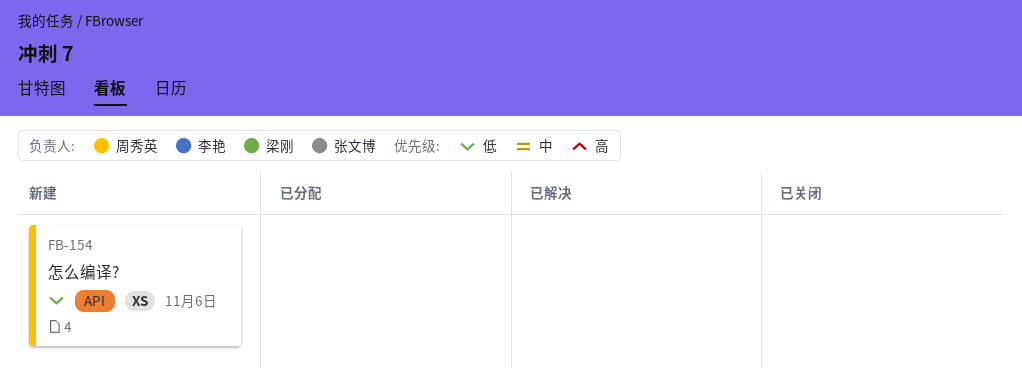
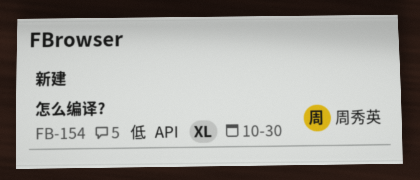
FB-154, estimate: XS -> XL
FB-154, due: Nov 6 -> Oct 30

